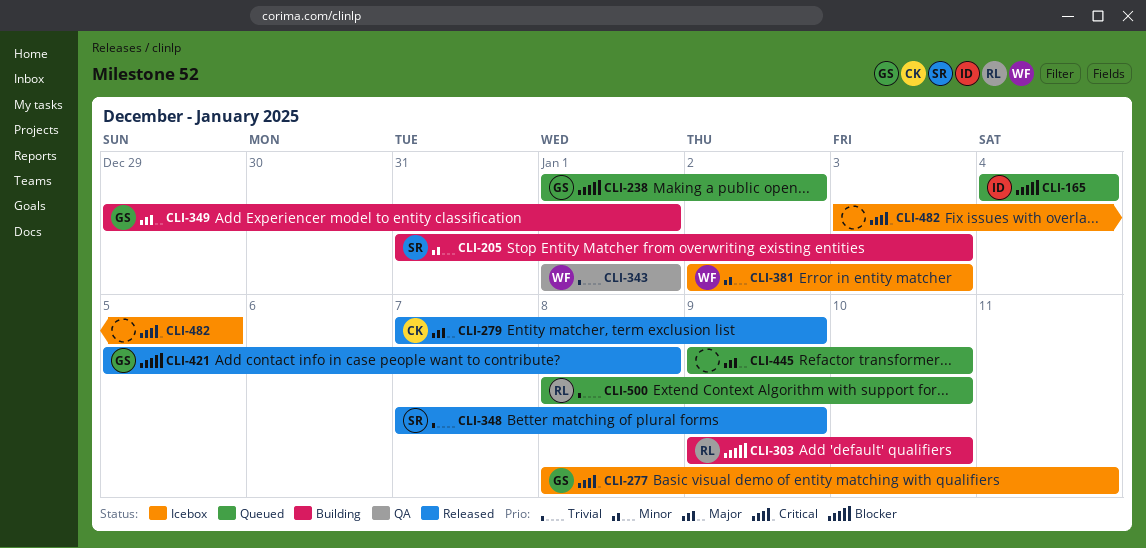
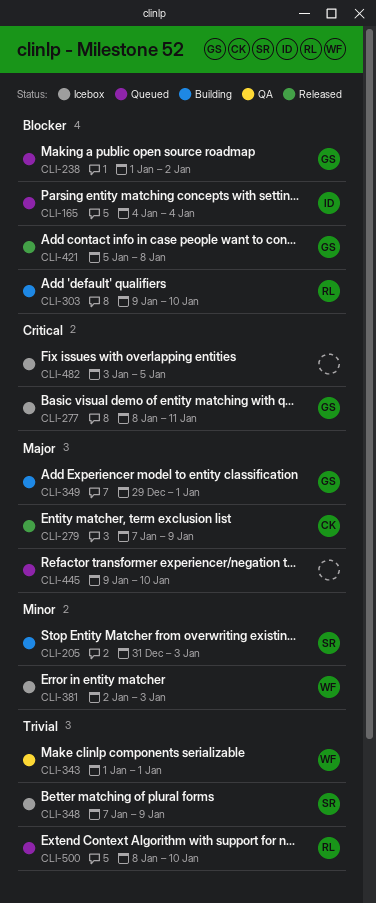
CLI-348, status: Released -> Icebox

